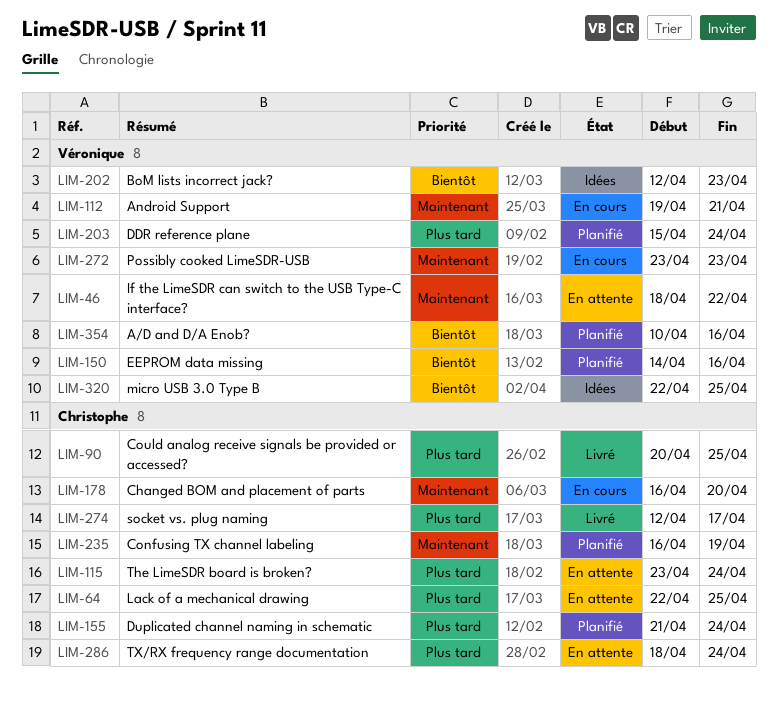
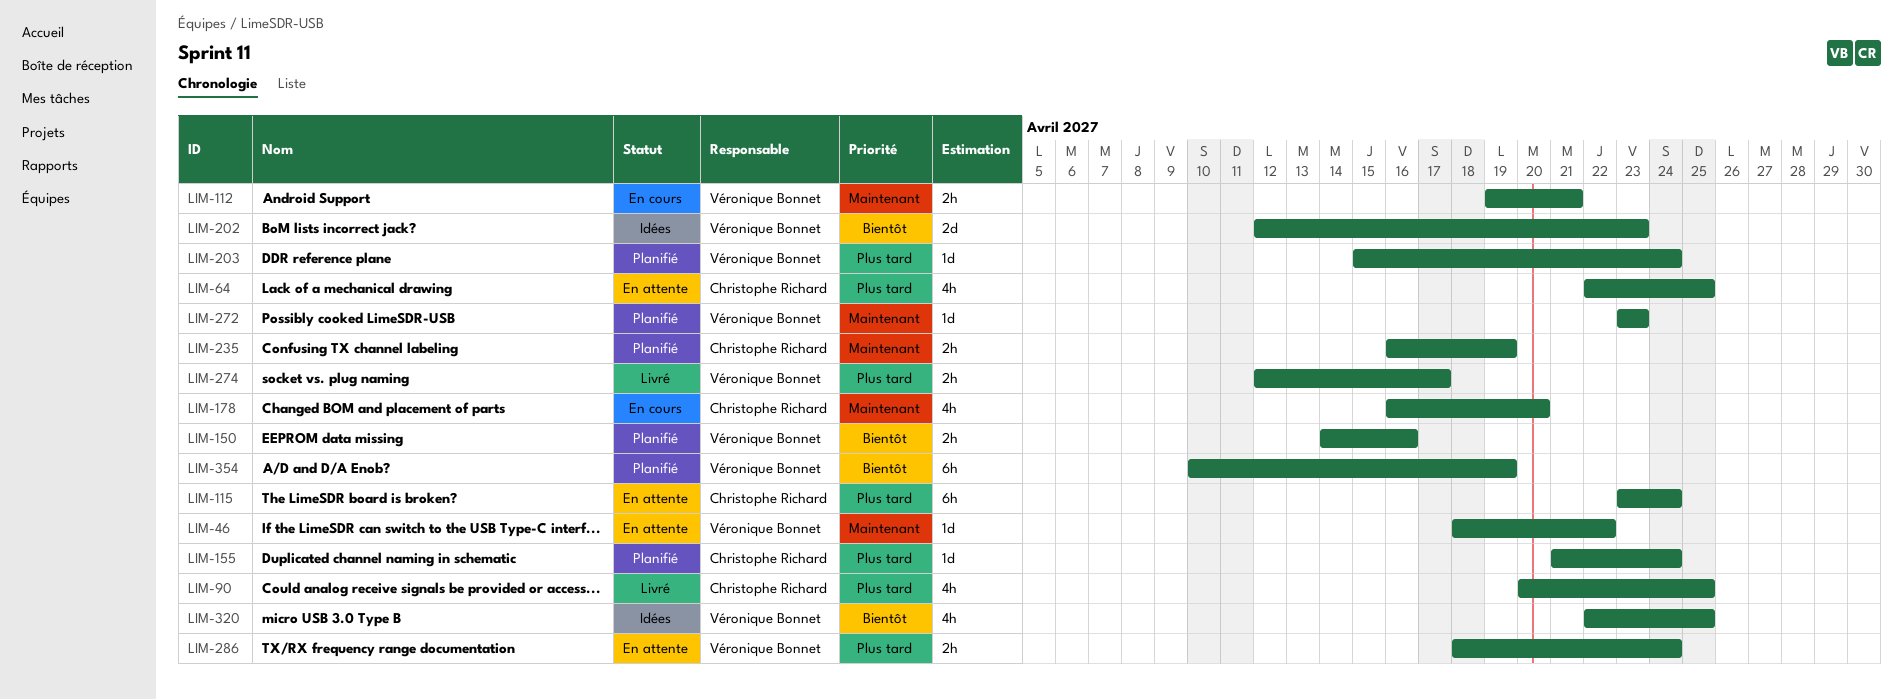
LIM-272, status: En cours -> Planifié
LIM-274, owner: Christophe Richard -> Véronique Bonnet
LIM-286, owner: Christophe Richard -> Véronique Bonnet
LIM-354, due: Apr 16 -> Apr 19

